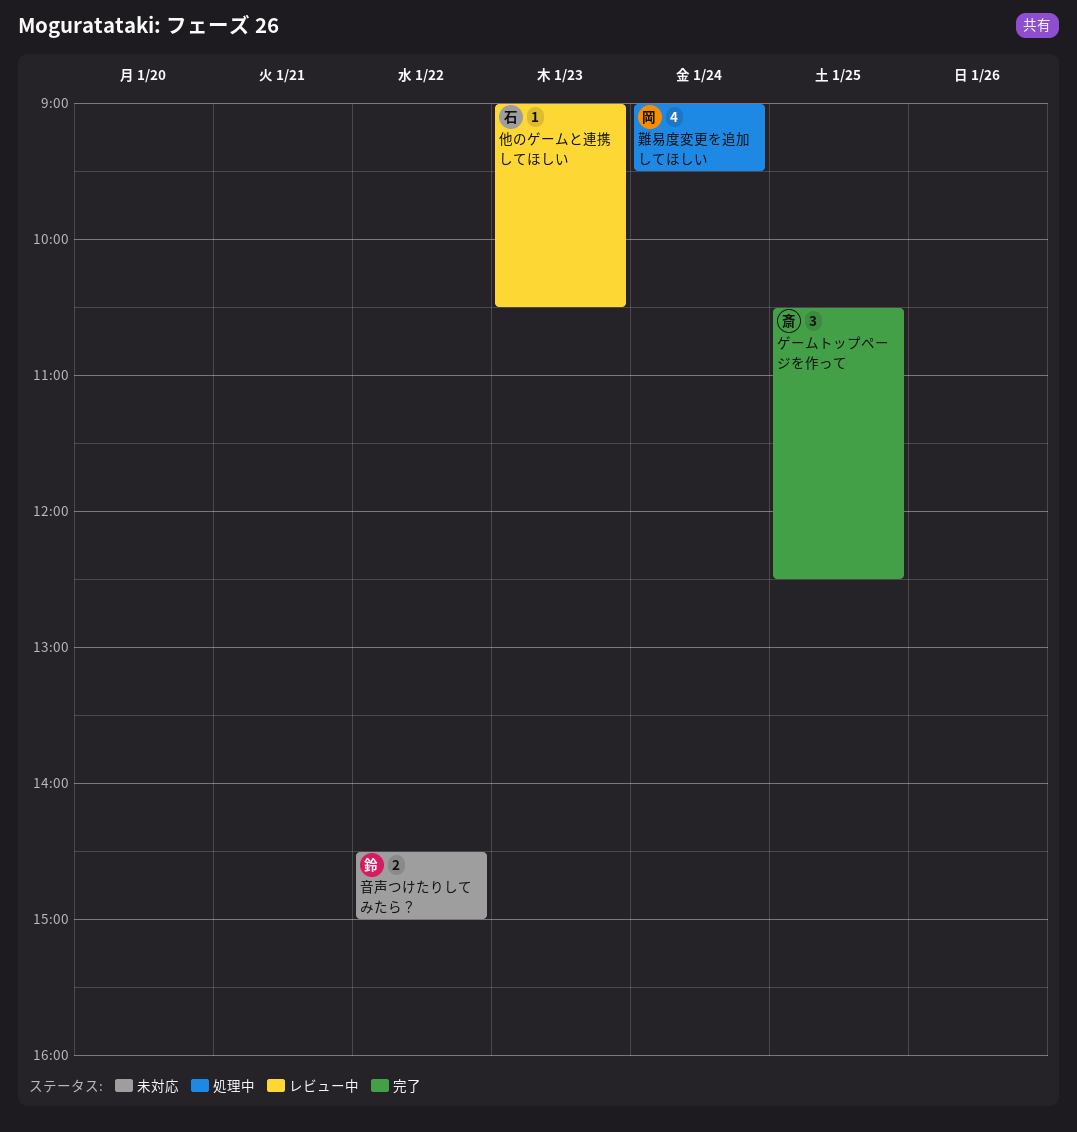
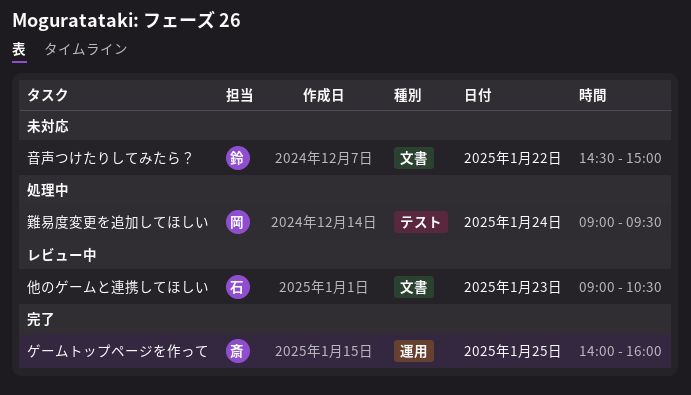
ゲームトップページを作って, begins: 10:30 -> 14:00
ゲームトップページを作って, ends: 12:30 -> 16:00

